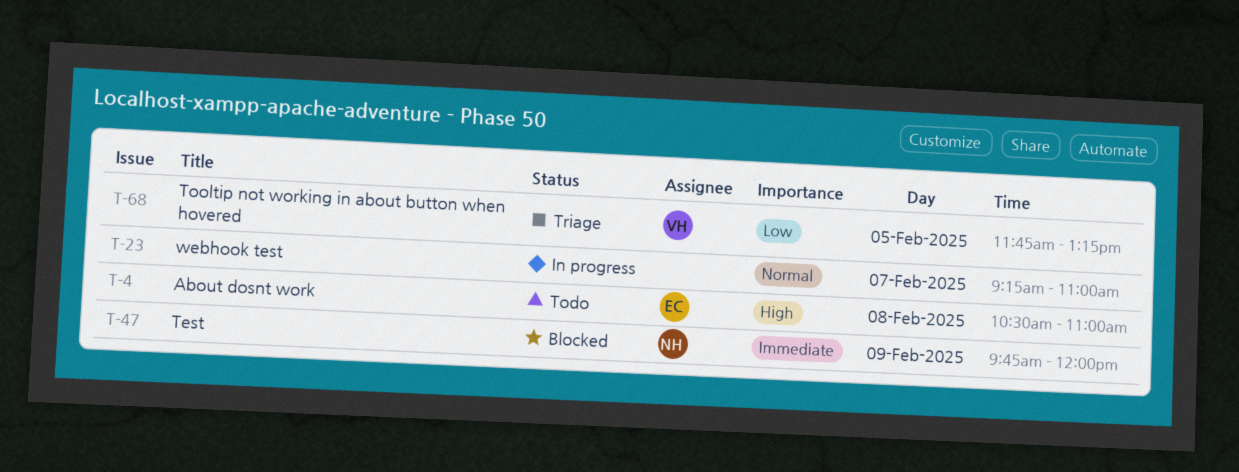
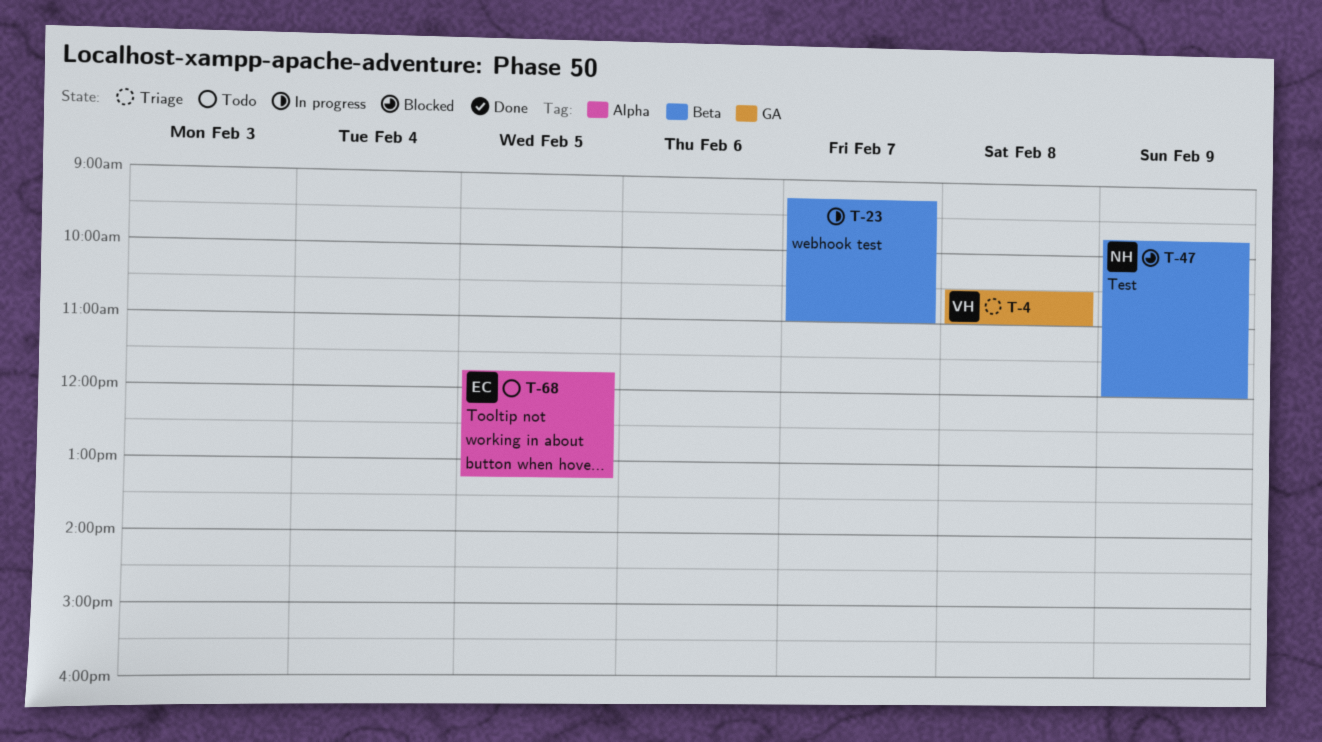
T-4, status: Todo -> Triage
T-4, owner: EC -> VH
T-68, status: Triage -> Todo
T-68, owner: VH -> EC

